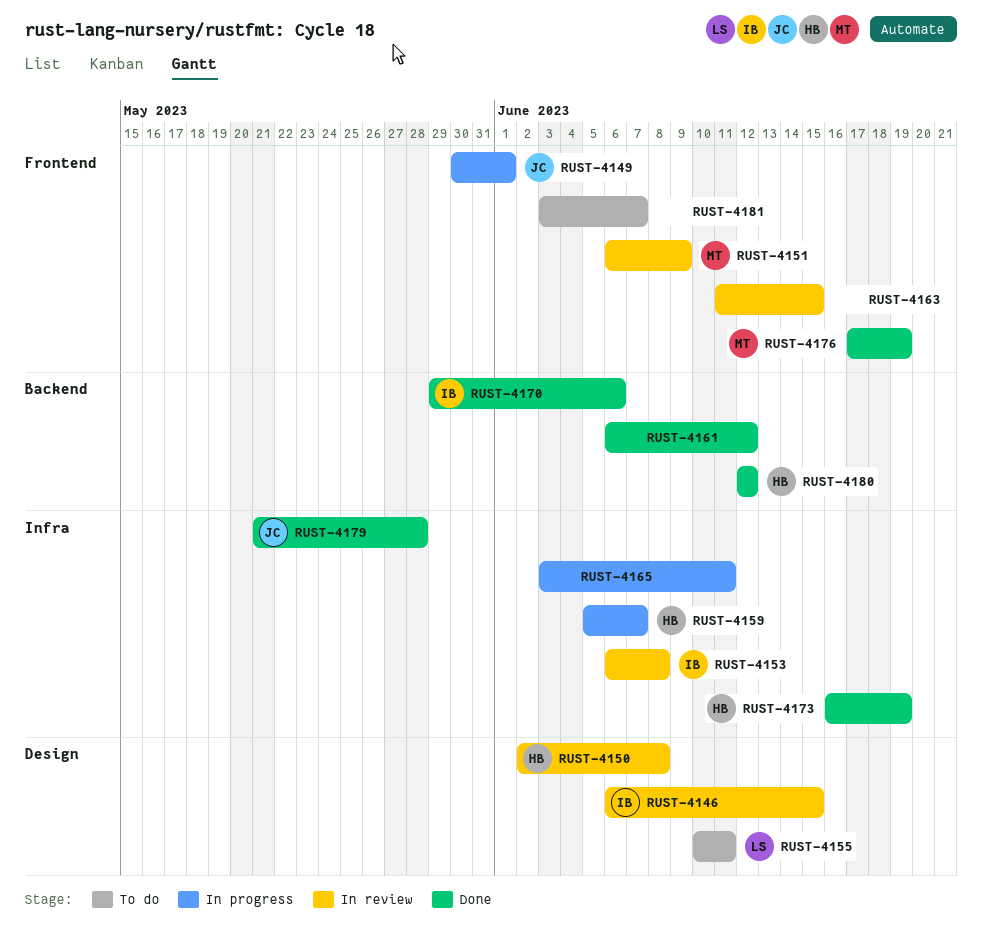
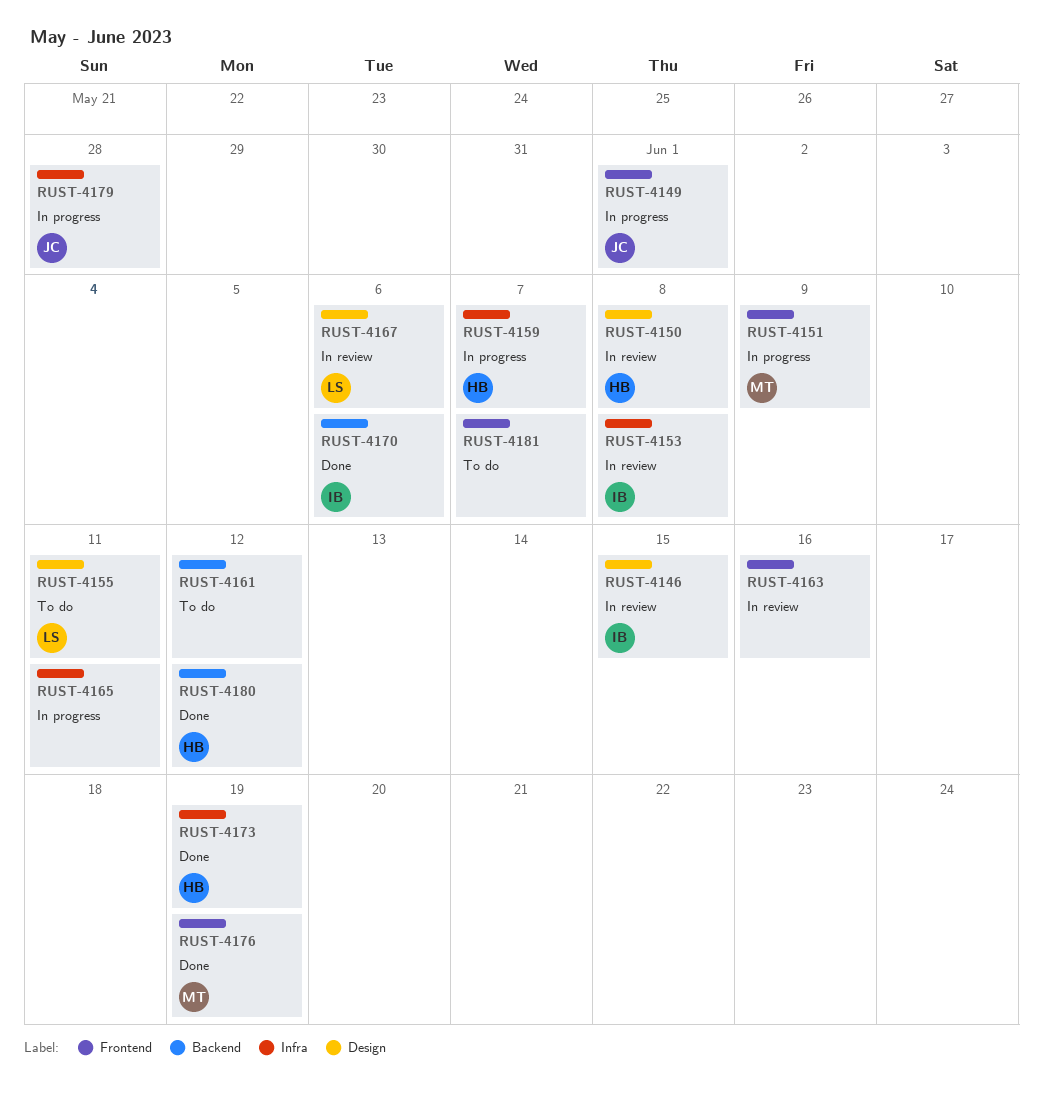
RUST-4151, status: In review -> In progress
RUST-4161, status: Done -> To do
RUST-4163, due: Jun 15 -> Jun 16
RUST-4167: none -> present
RUST-4179, status: Done -> In progress

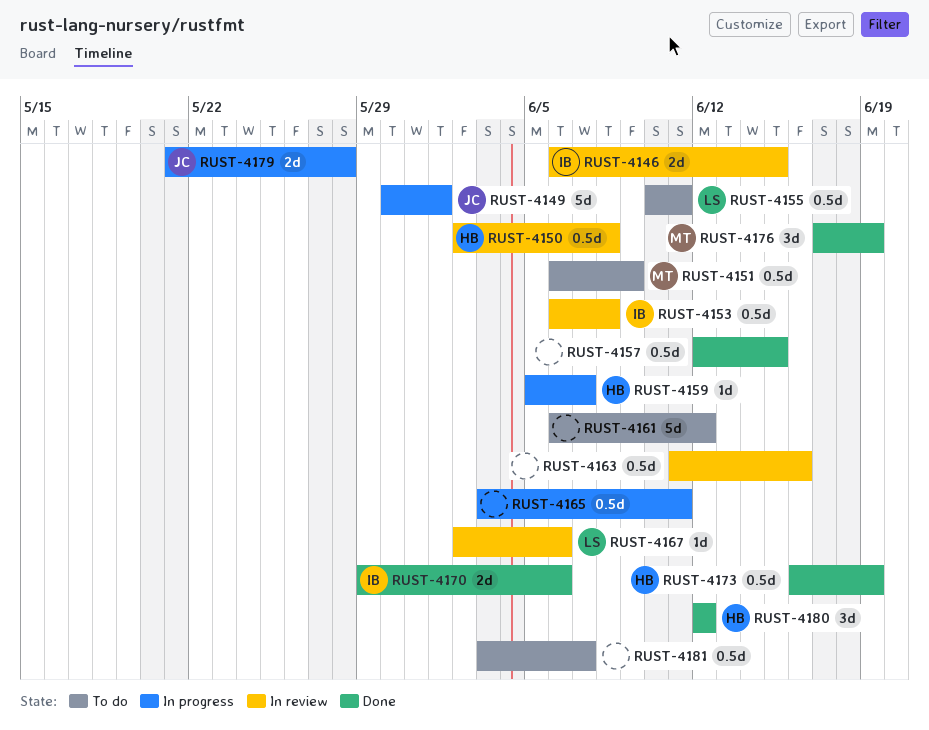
RUST-4151, status: In progress -> To do
RUST-4157: none -> present

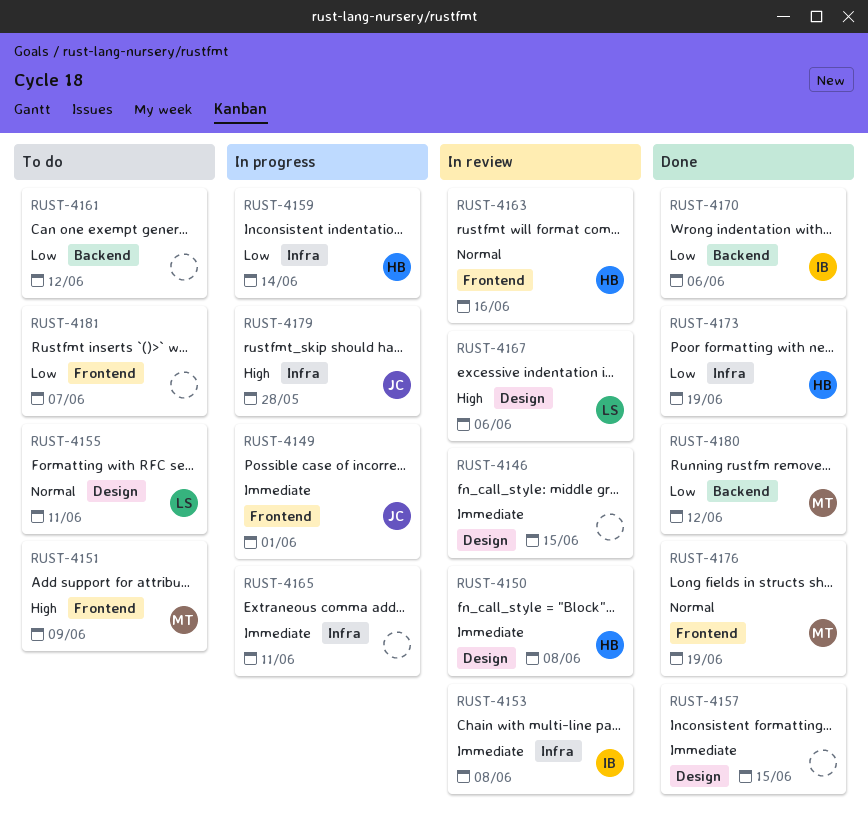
RUST-4146, owner: IB -> none
RUST-4159, due: Jun 7 -> Jun 14
RUST-4163, owner: none -> HB
RUST-4180, owner: HB -> MT

